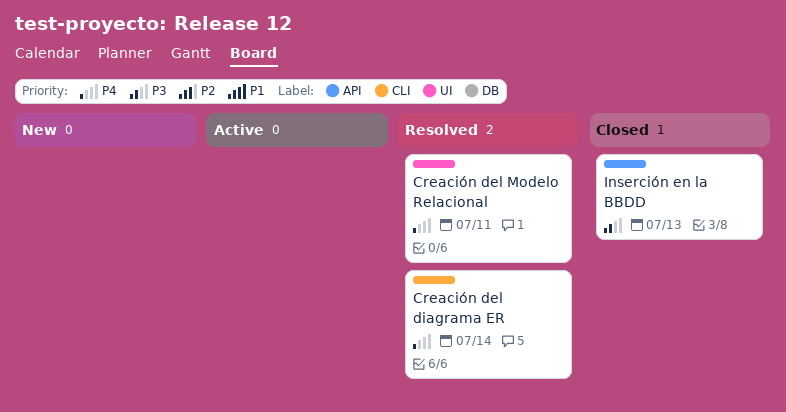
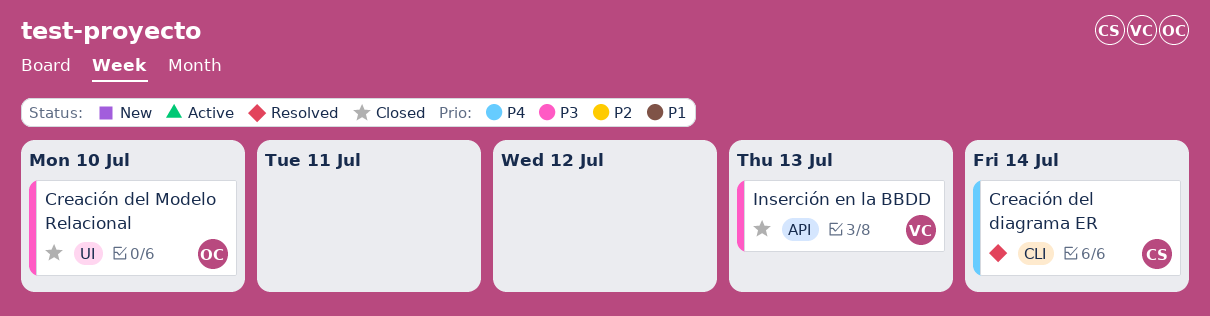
Creación del Modelo Relacional, status: Resolved -> Closed
Creación del Modelo Relacional, priority: P4 -> P3
Creación del Modelo Relacional, due: Jul 11 -> Jul 10

